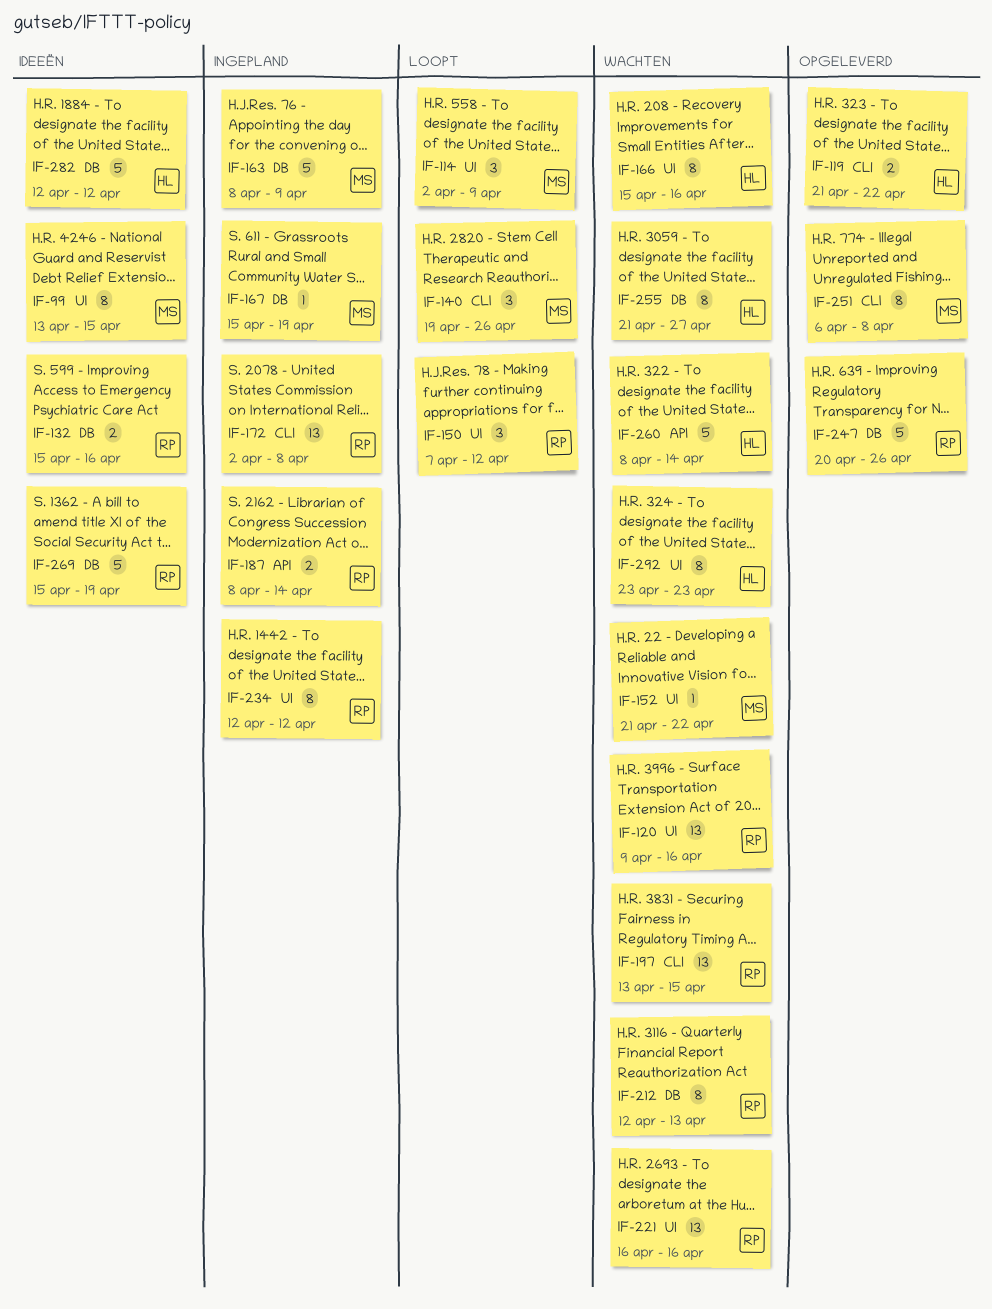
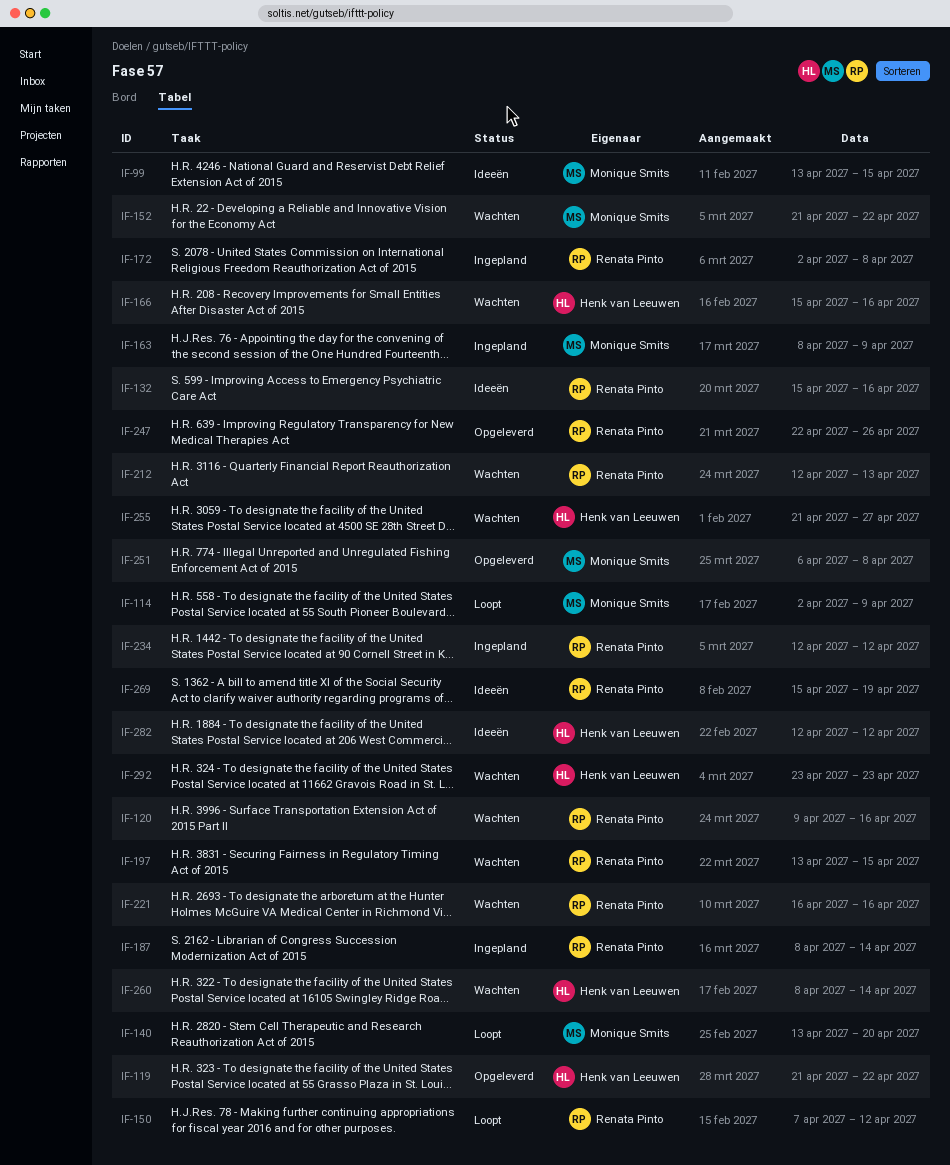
IF-140, start: Apr 19 -> Apr 13
IF-140, due: Apr 26 -> Apr 20
IF-167: present -> none
IF-247, start: Apr 20 -> Apr 22

